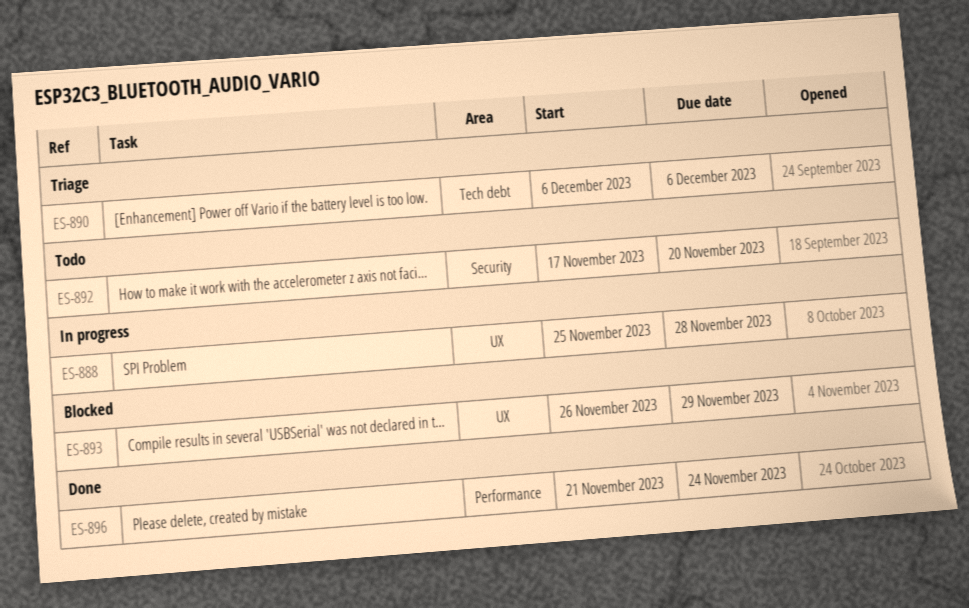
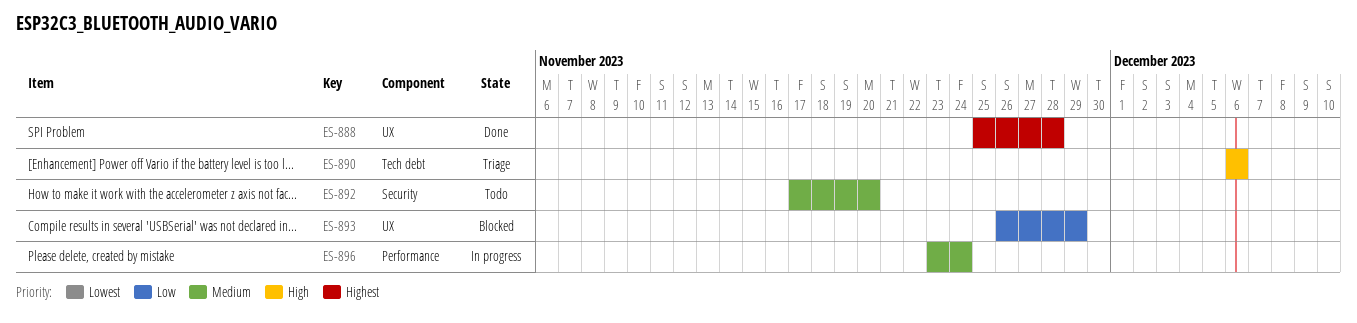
ES-888, status: In progress -> Done
ES-896, status: Done -> In progress
ES-896, start: Nov 21 -> Nov 23

